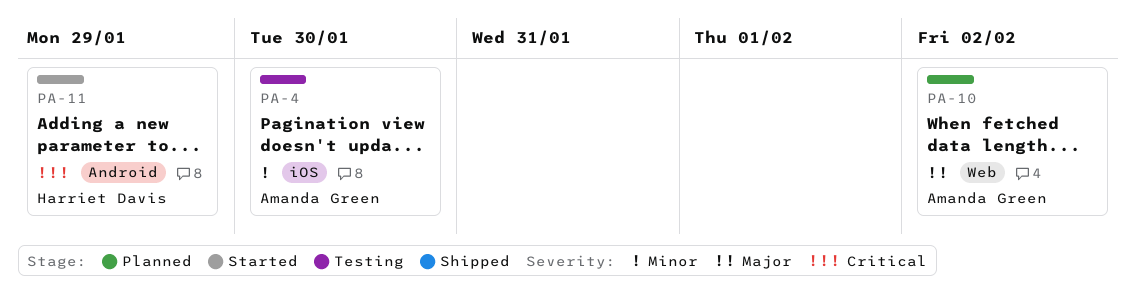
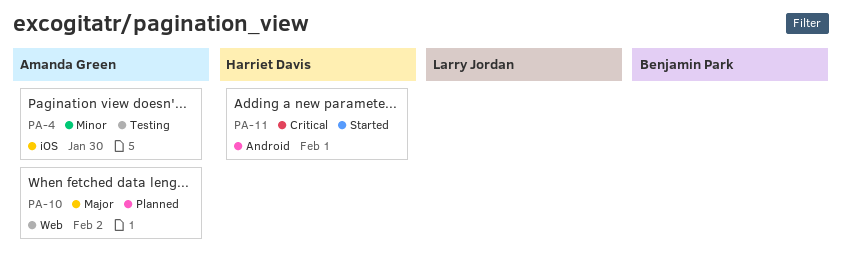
PA-11, due: Jan 29 -> Feb 1

